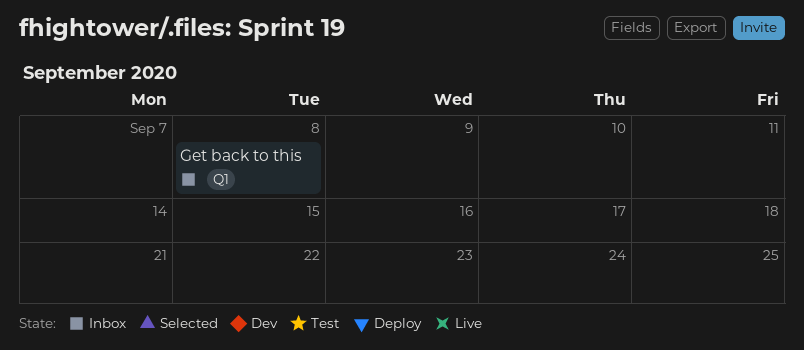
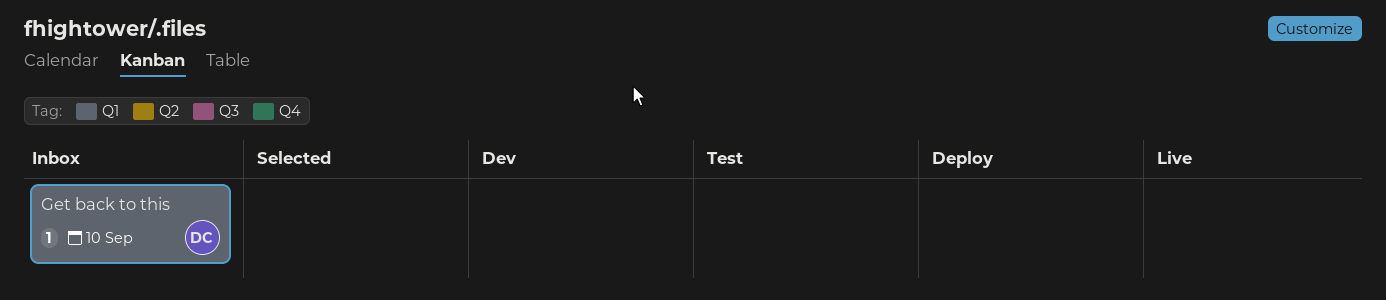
Get back to this, due: Sep 8 -> Sep 10

